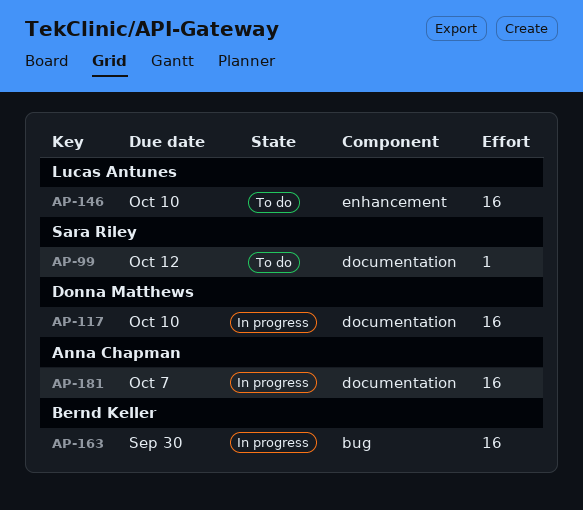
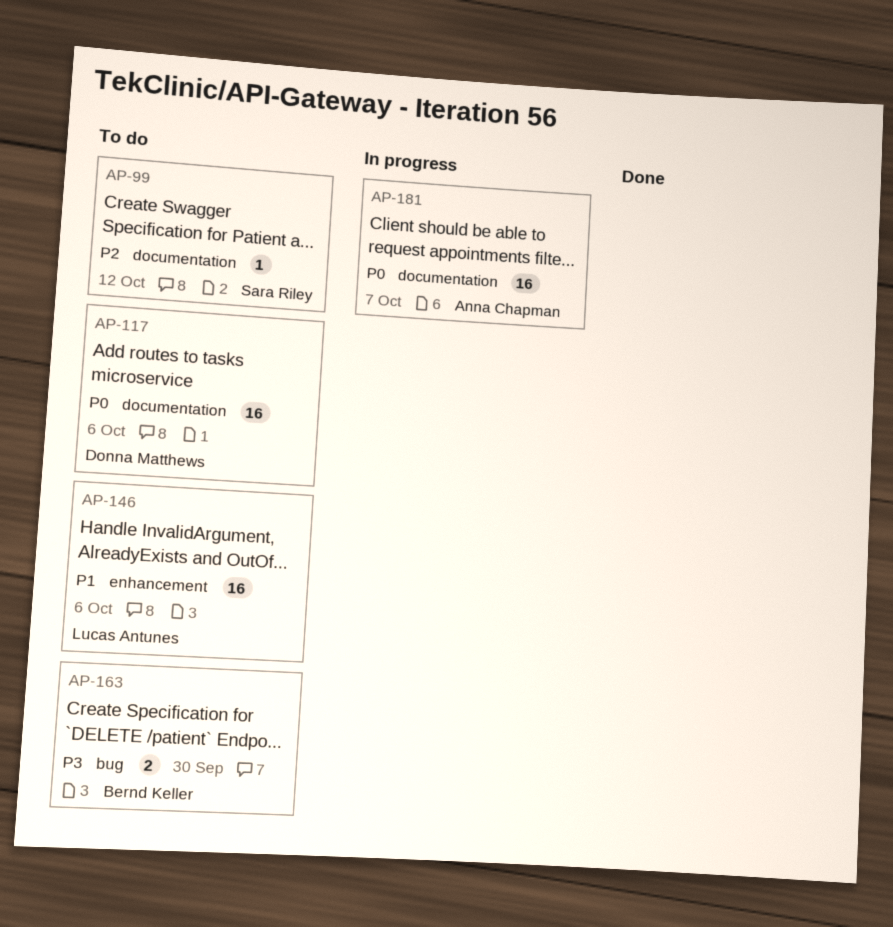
AP-117, status: In progress -> To do
AP-117, due: Oct 10 -> Oct 6
AP-146, due: Oct 10 -> Oct 6
AP-163, status: In progress -> To do
AP-163, estimate: 16 -> 2

